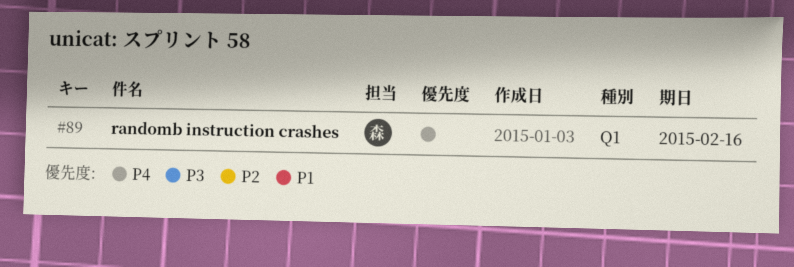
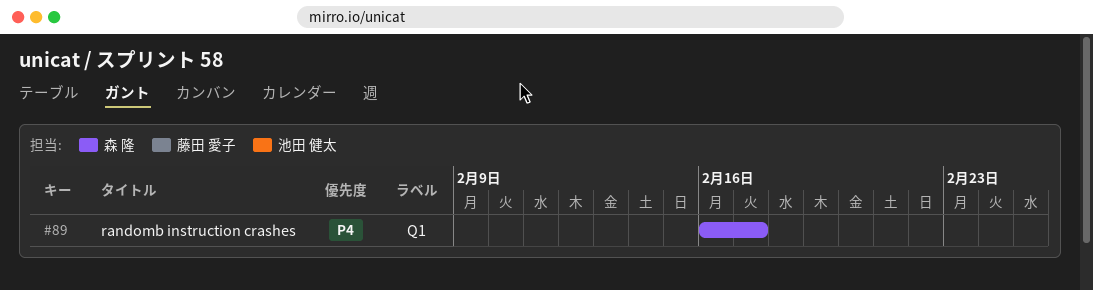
#89, due: Feb 16 -> Feb 17

